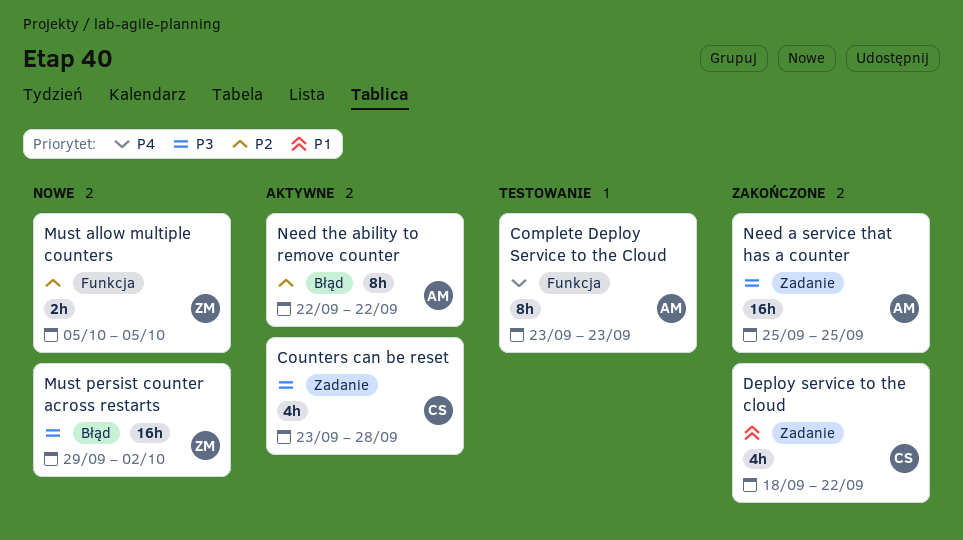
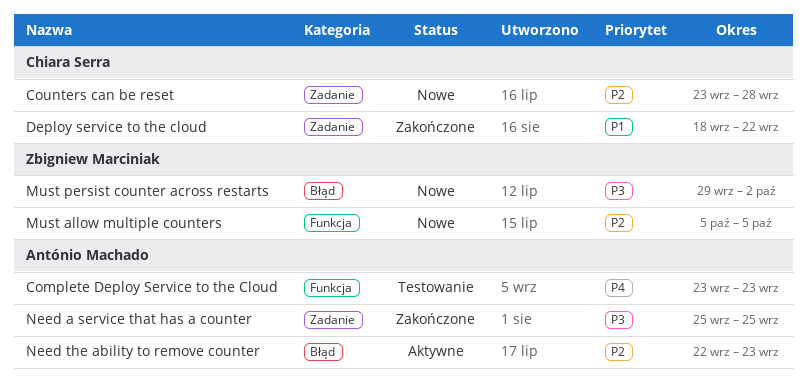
Counters can be reset, status: Aktywne -> Nowe
Counters can be reset, priority: P3 -> P2
Need the ability to remove counter, due: Sep 22 -> Sep 23

